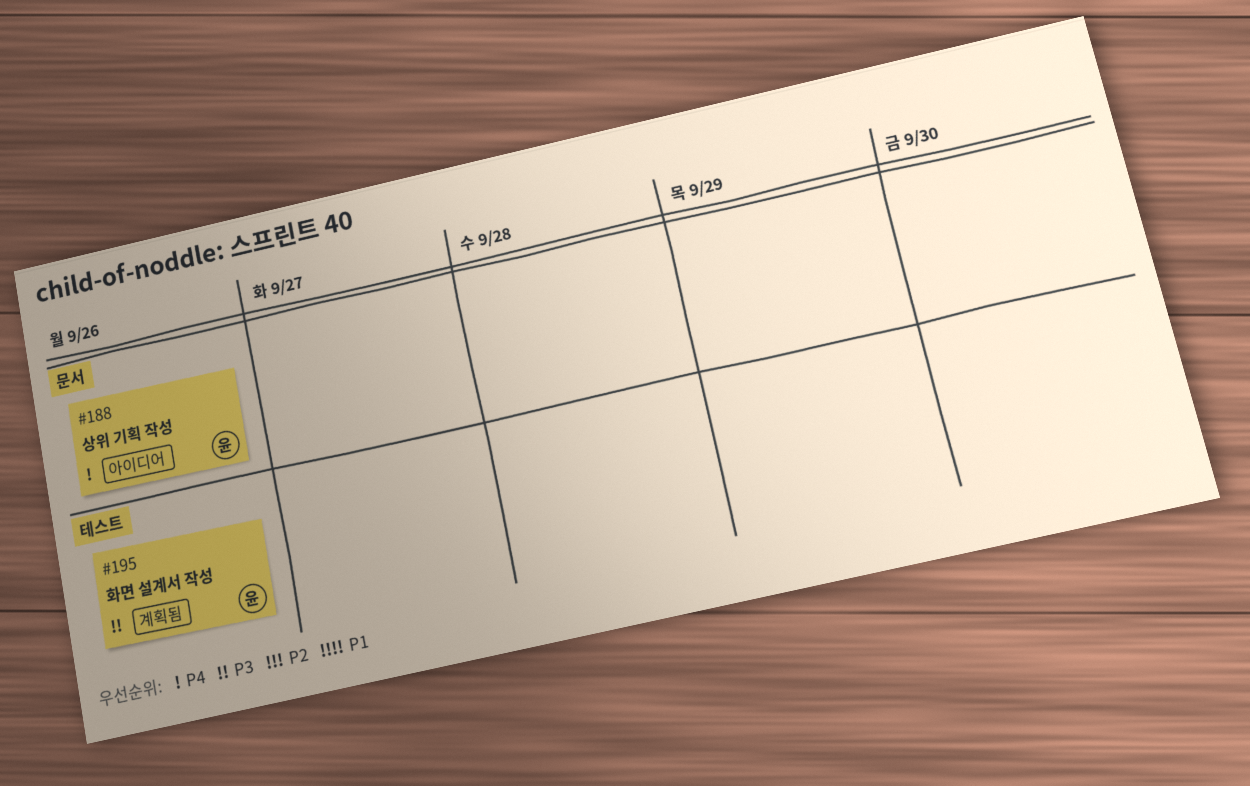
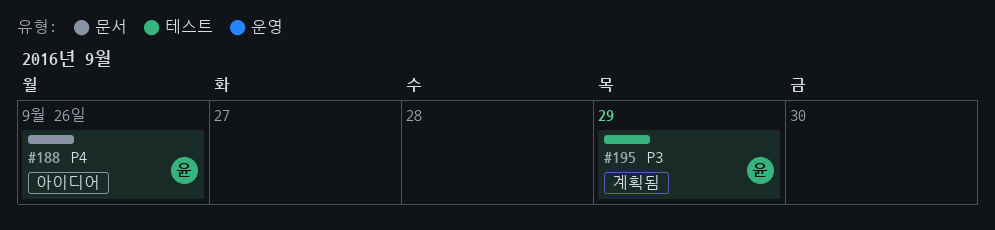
#195, due: Sep 26 -> Sep 29

